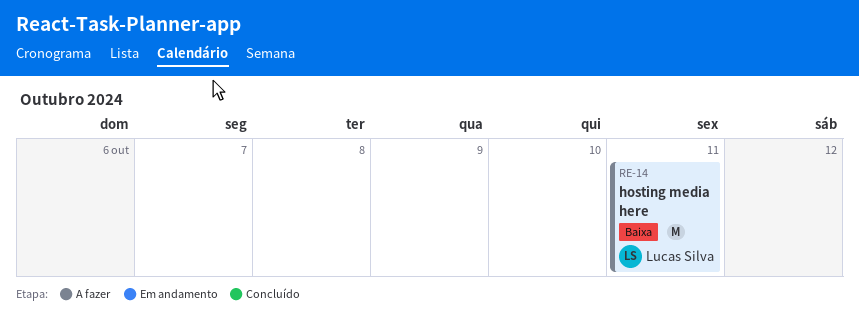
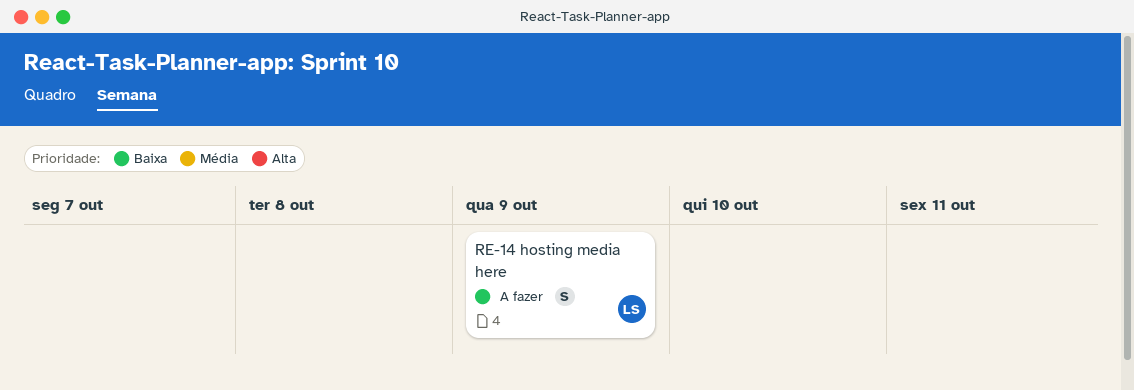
RE-14, estimate: M -> S
RE-14, due: Oct 11 -> Oct 9

